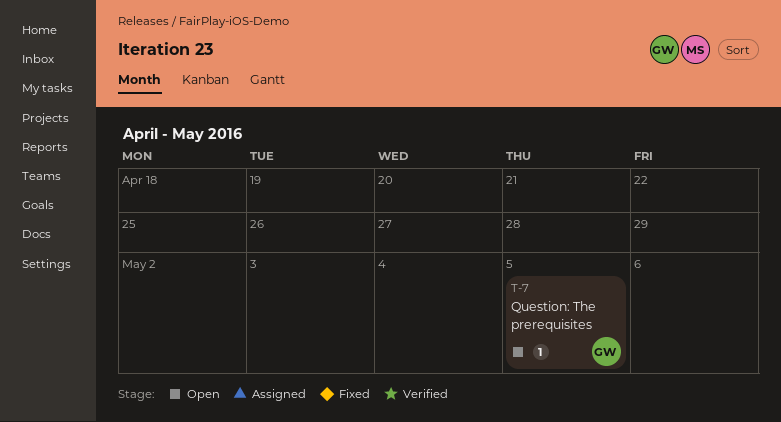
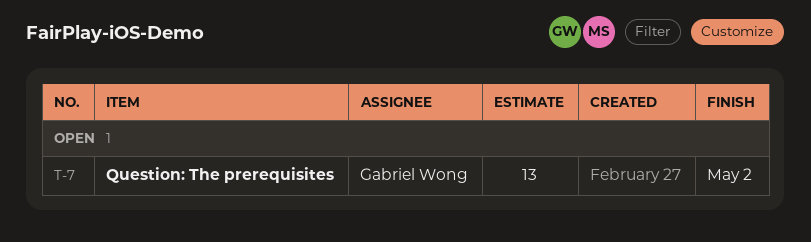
T-7, estimate: 1 -> 13
T-7, due: May 5 -> May 2

